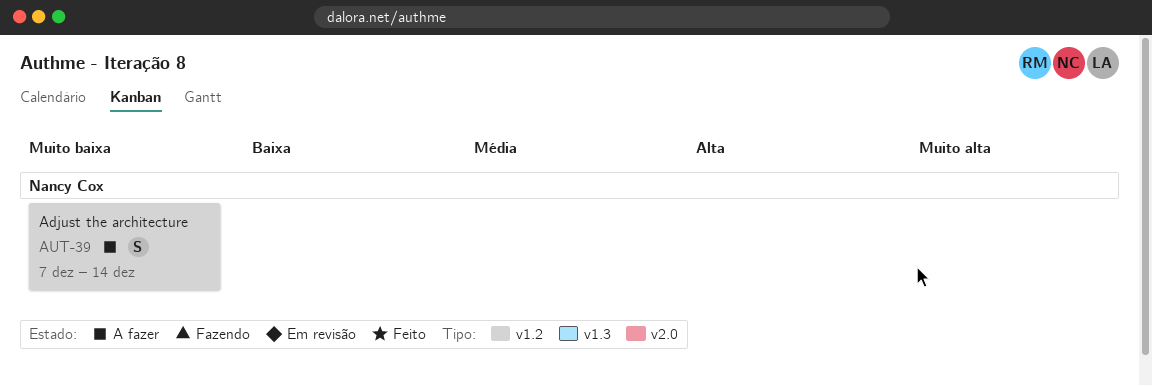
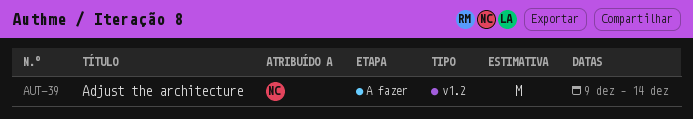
AUT-39, estimate: S -> M
AUT-39, start: Dec 7 -> Dec 9

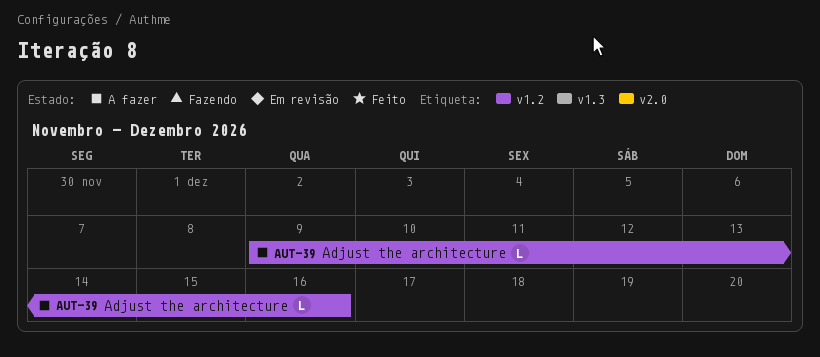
AUT-39, estimate: M -> L
AUT-39, due: Dec 14 -> Dec 16

